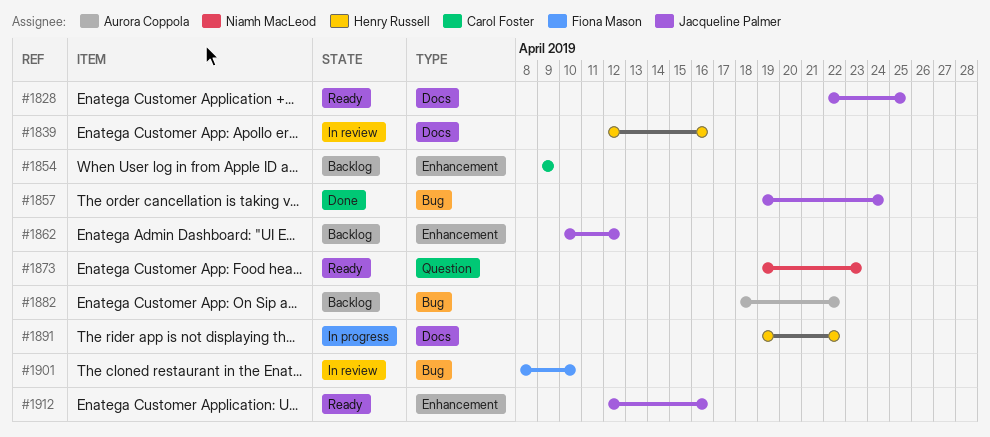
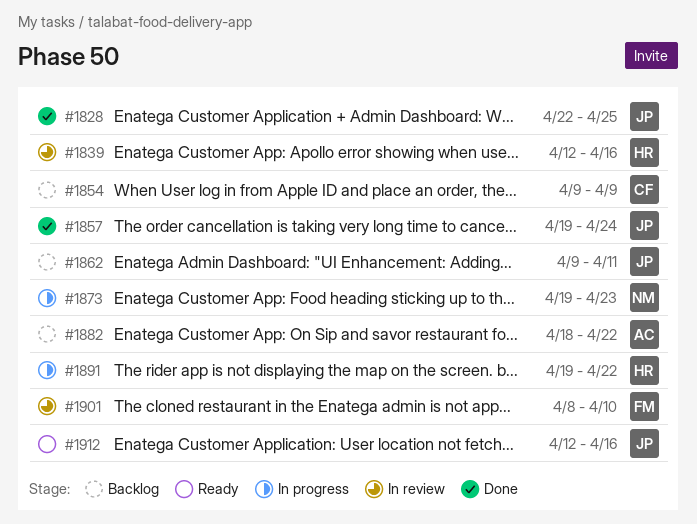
#1828, status: Ready -> Done
#1862, start: Apr 10 -> Apr 9
#1862, due: Apr 12 -> Apr 11
#1873, status: Ready -> In progress

